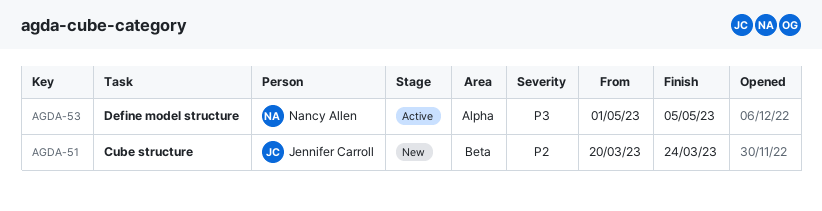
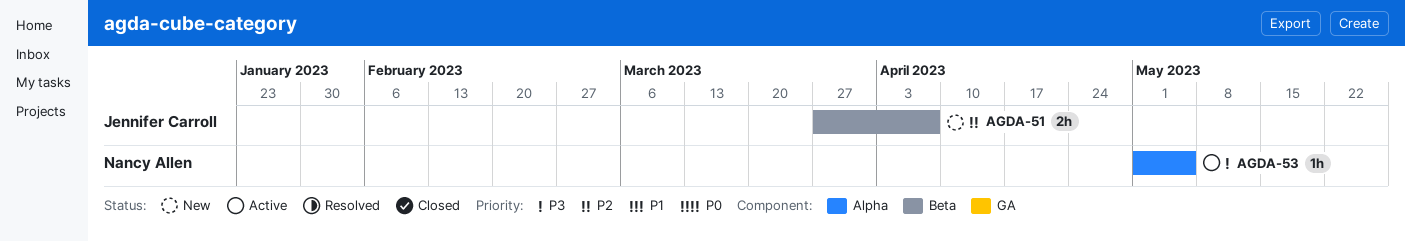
AGDA-51, start: Mar 20 -> Mar 27
AGDA-51, due: Mar 24 -> Apr 7

